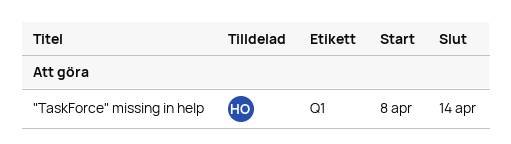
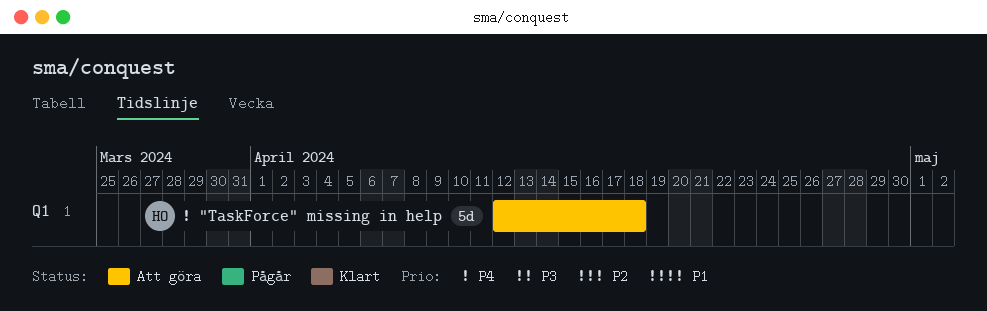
"TaskForce" missing in help, start: Apr 8 -> Apr 12
"TaskForce" missing in help, due: Apr 14 -> Apr 18

